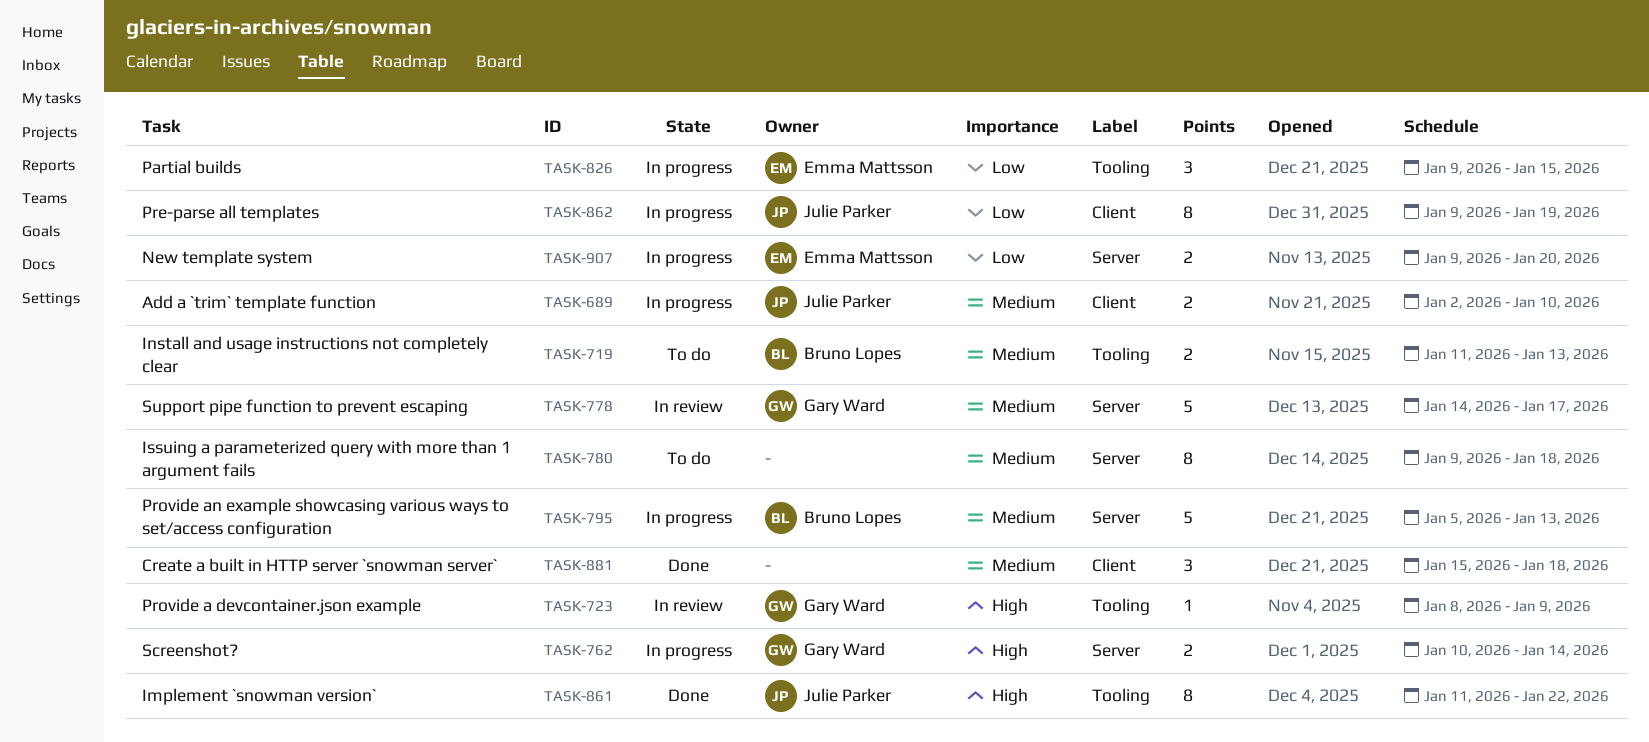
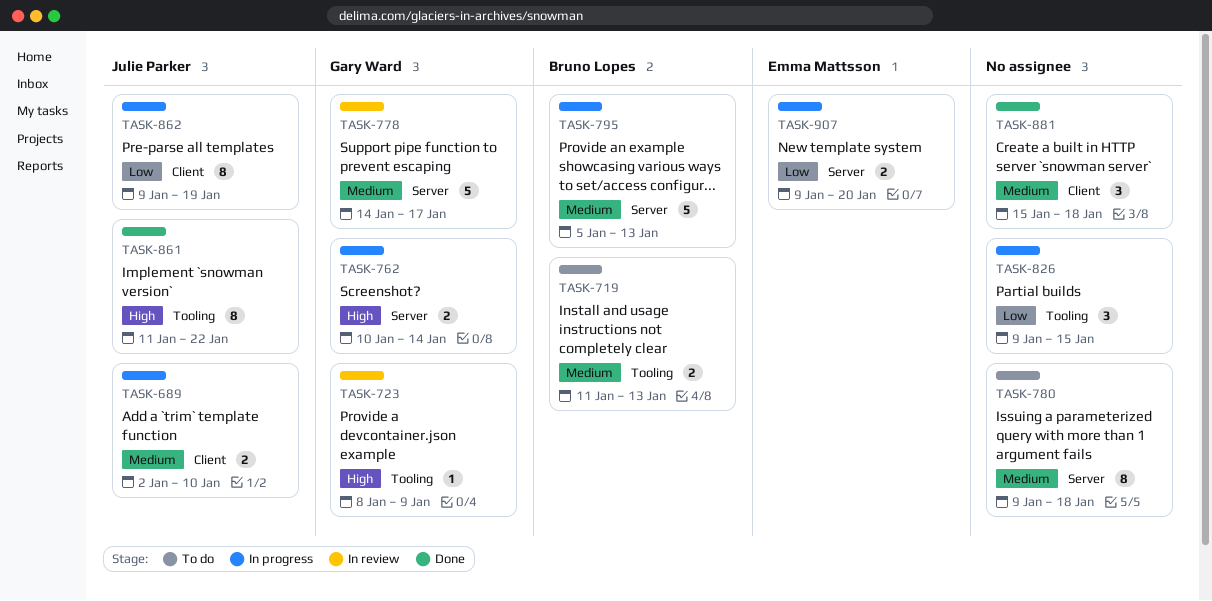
TASK-826, owner: Emma Mattsson -> none

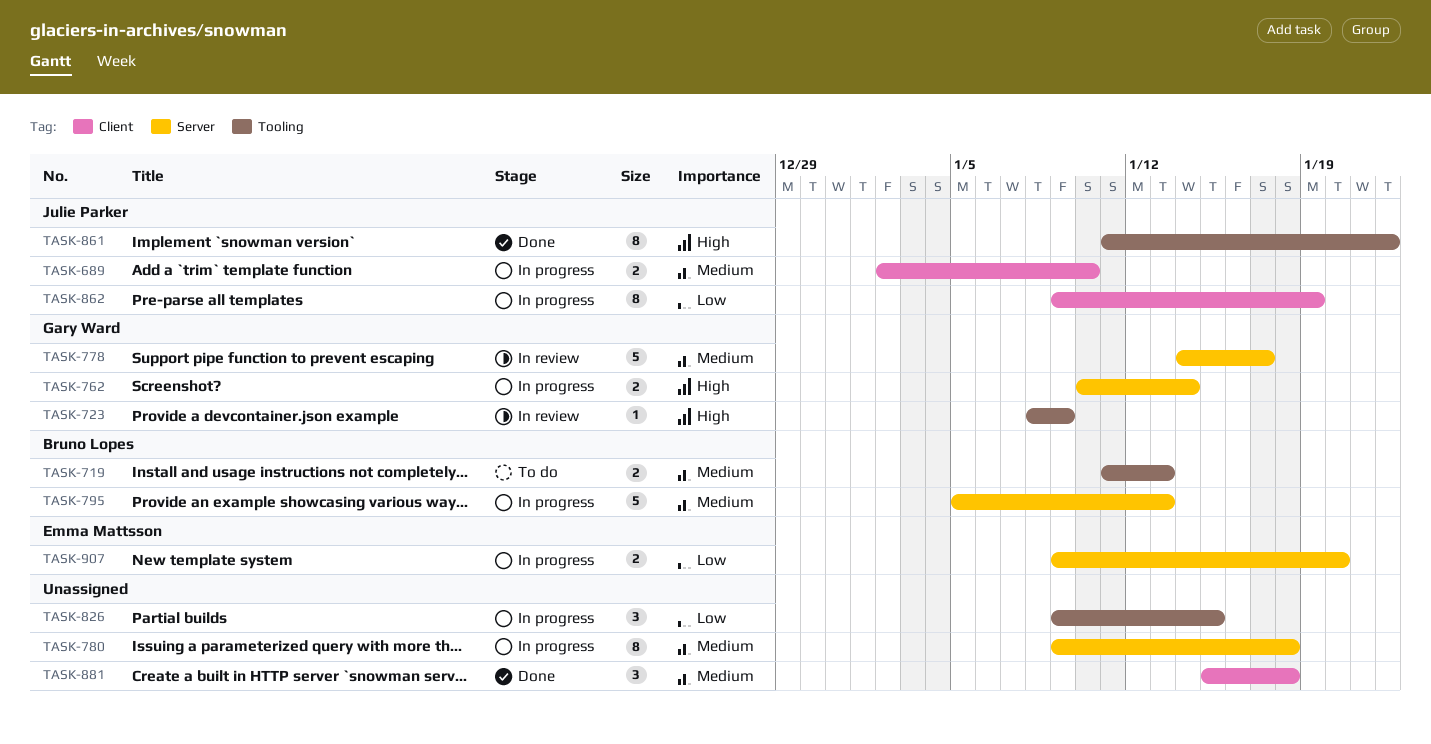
TASK-780, status: To do -> In progress

